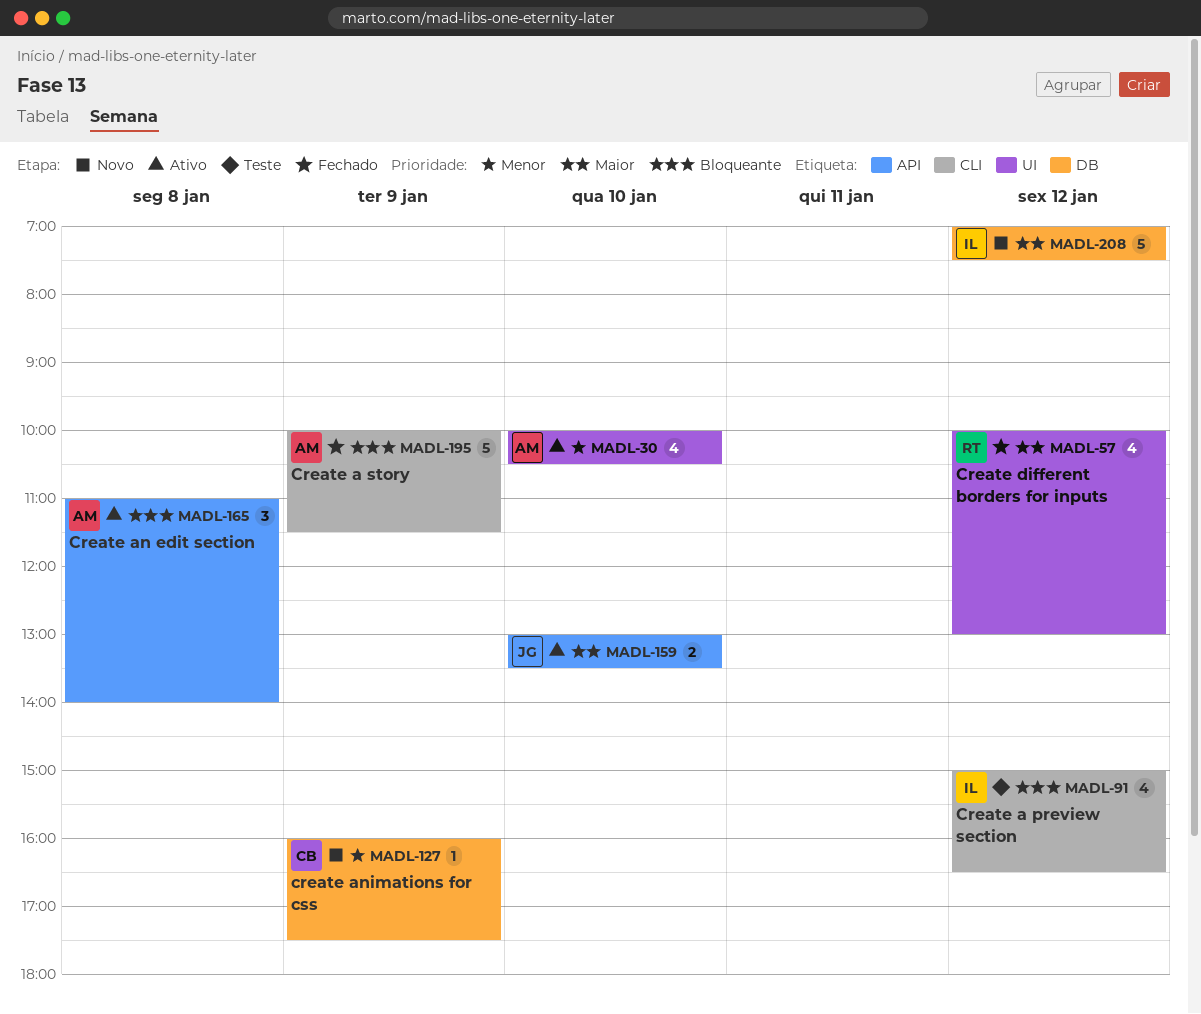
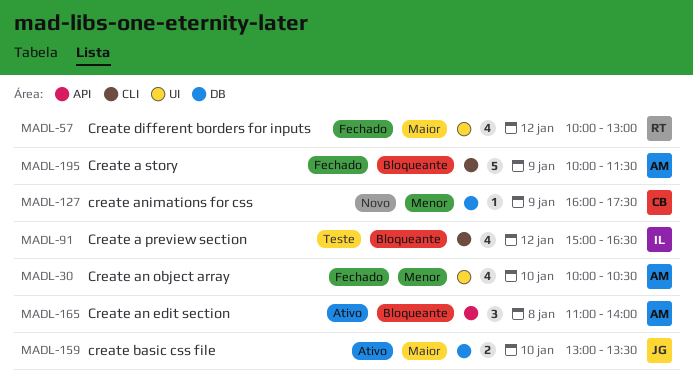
MADL-30, status: Ativo -> Fechado
MADL-159, label: API -> DB
MADL-208: present -> none

